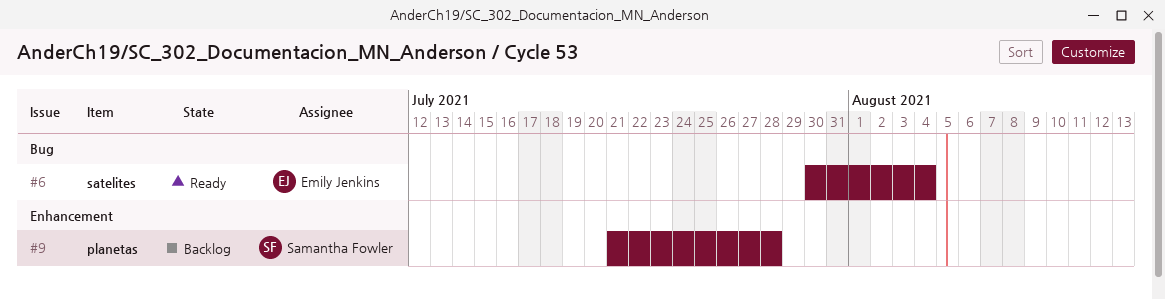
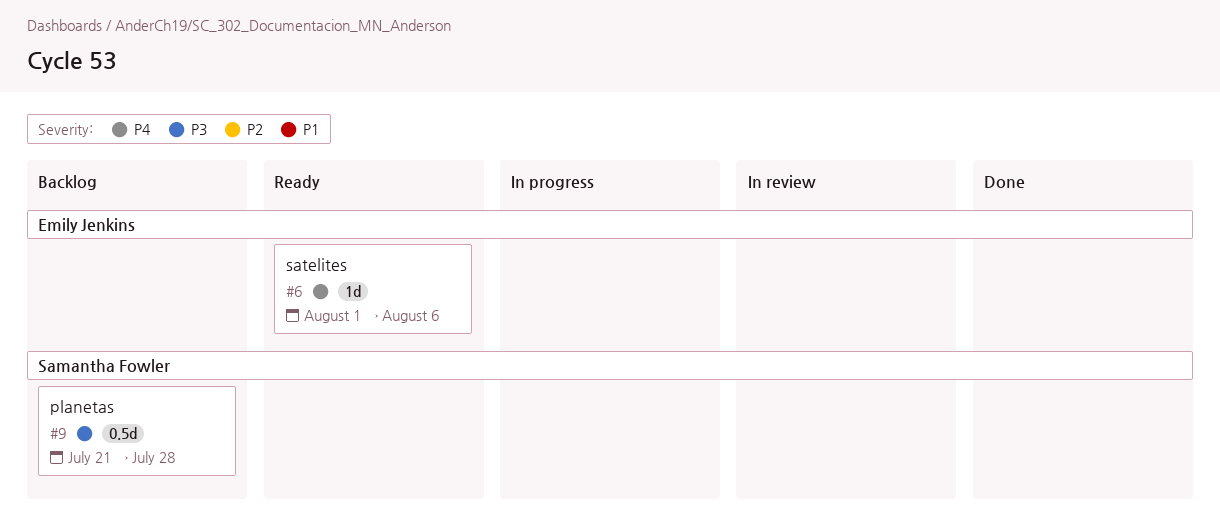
#6, start: Jul 30 -> Aug 1
#6, due: Aug 4 -> Aug 6

